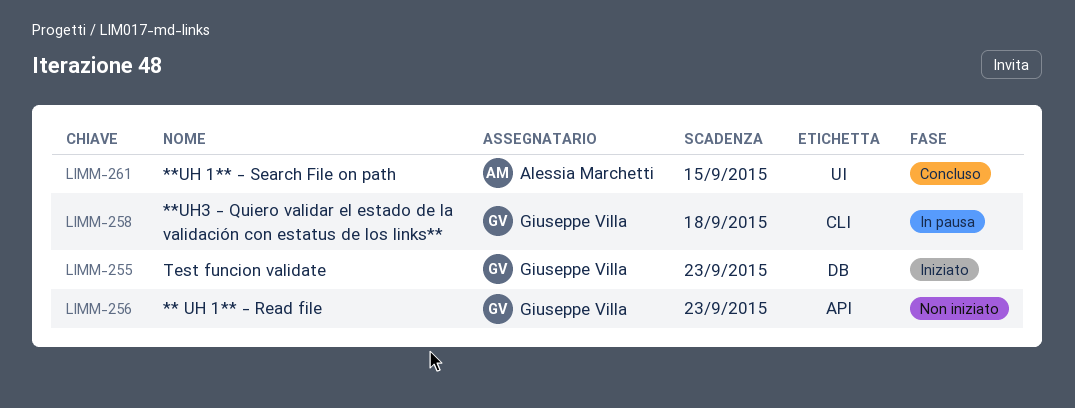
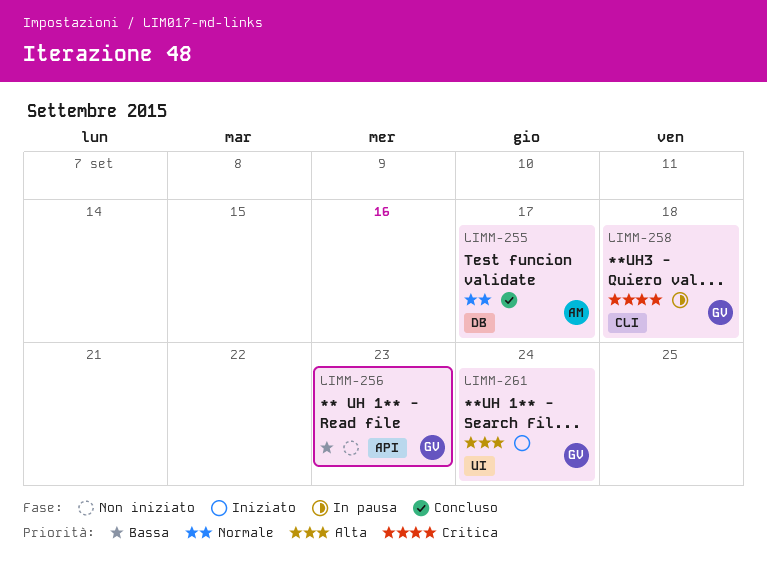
LIMM-255, status: Iniziato -> Concluso
LIMM-255, owner: Giuseppe Villa -> Alessia Marchetti
LIMM-255, due: Sep 23 -> Sep 17
LIMM-261, status: Concluso -> Iniziato
LIMM-261, owner: Alessia Marchetti -> Giuseppe Villa
LIMM-261, due: Sep 15 -> Sep 24

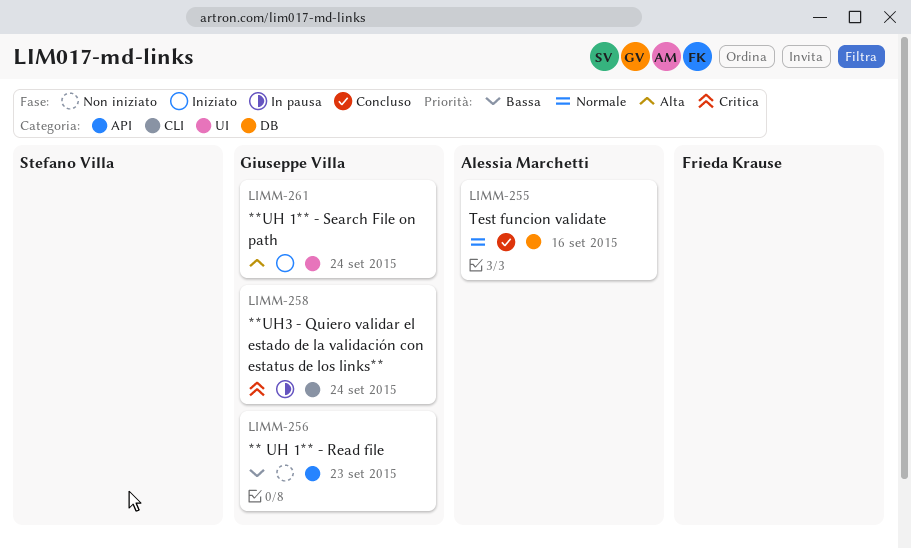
LIMM-255, due: Sep 17 -> Sep 16
LIMM-258, due: Sep 18 -> Sep 24

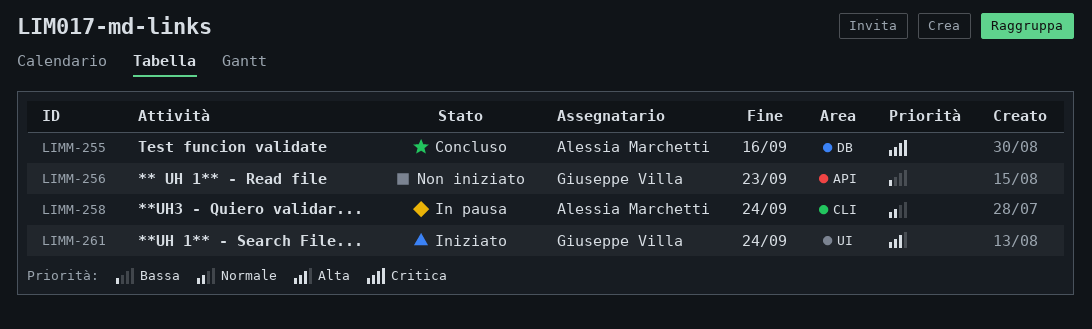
LIMM-255, priority: Normale -> Critica
LIMM-258, owner: Giuseppe Villa -> Alessia Marchetti
LIMM-258, priority: Critica -> Normale

